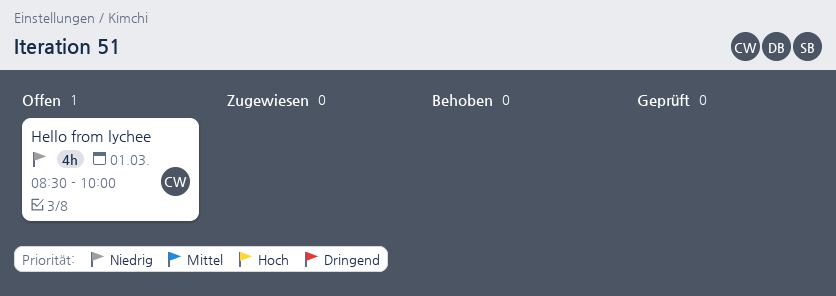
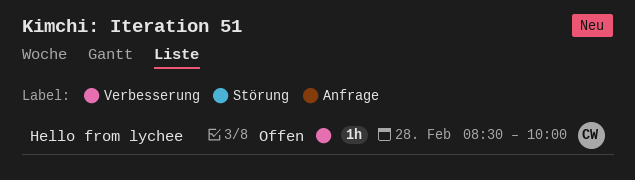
Hello from lychee, estimate: 4h -> 1h
Hello from lychee, day: Mar 1 -> Feb 28

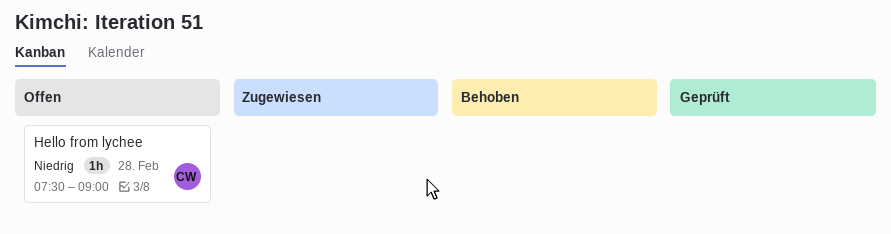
Hello from lychee, begins: 08:30 -> 07:30
Hello from lychee, ends: 10:00 -> 09:00

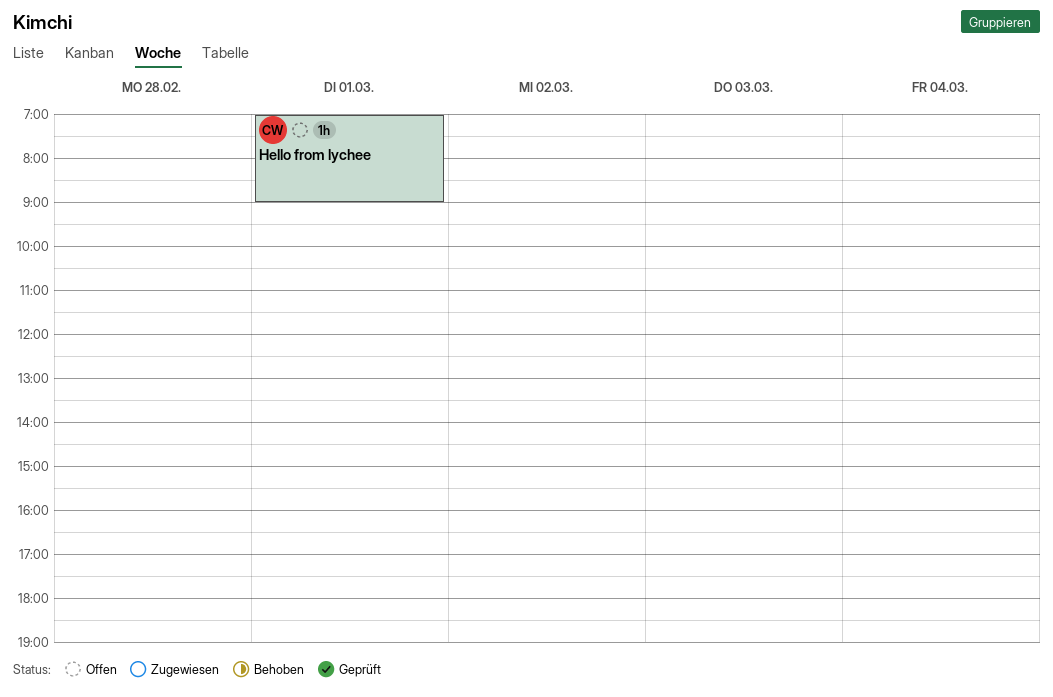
Hello from lychee, day: Feb 28 -> Mar 1
Hello from lychee, begins: 07:30 -> 07:00

